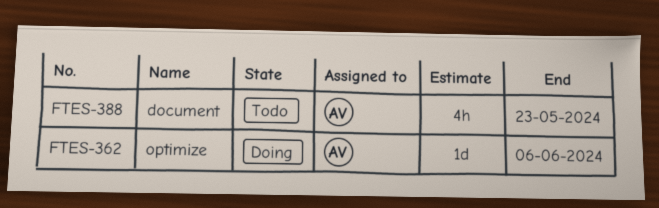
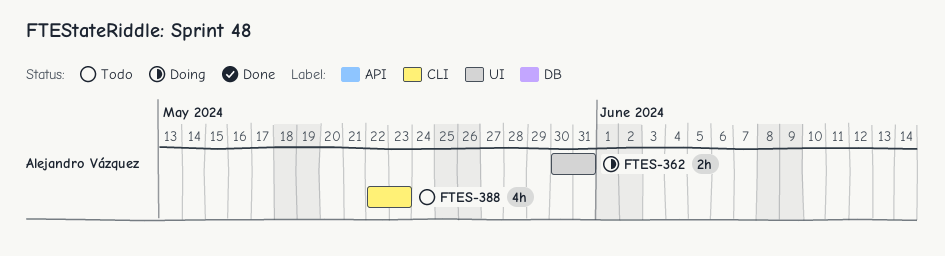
FTES-362, estimate: 1d -> 2h
FTES-362, due: Jun 6 -> May 31

